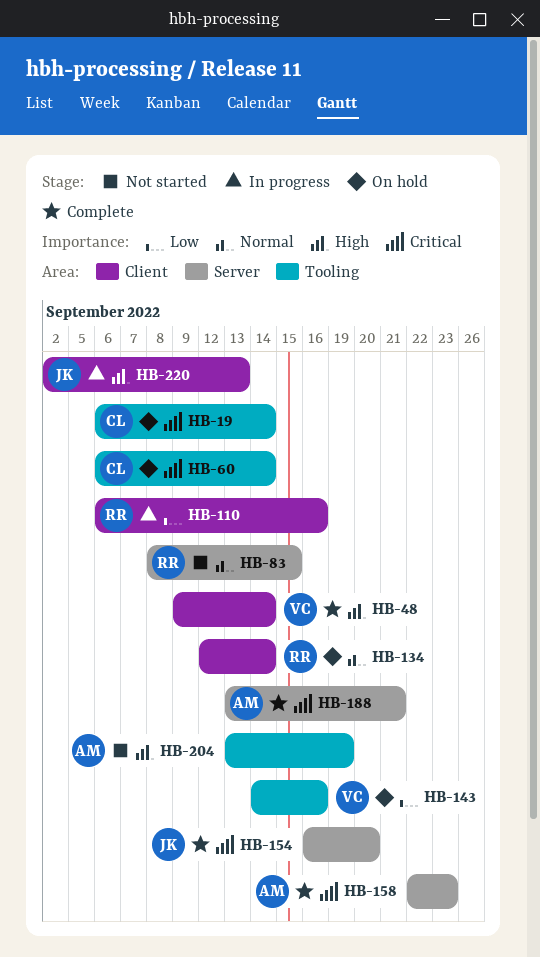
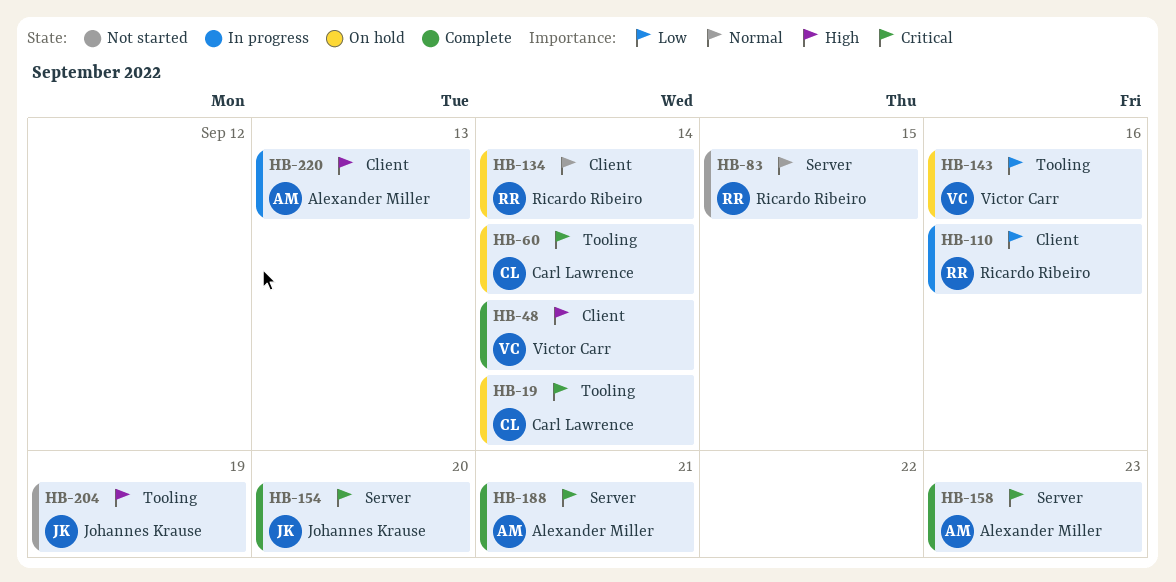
HB-204, owner: Alexander Miller -> Johannes Krause
HB-220, owner: Johannes Krause -> Alexander Miller

